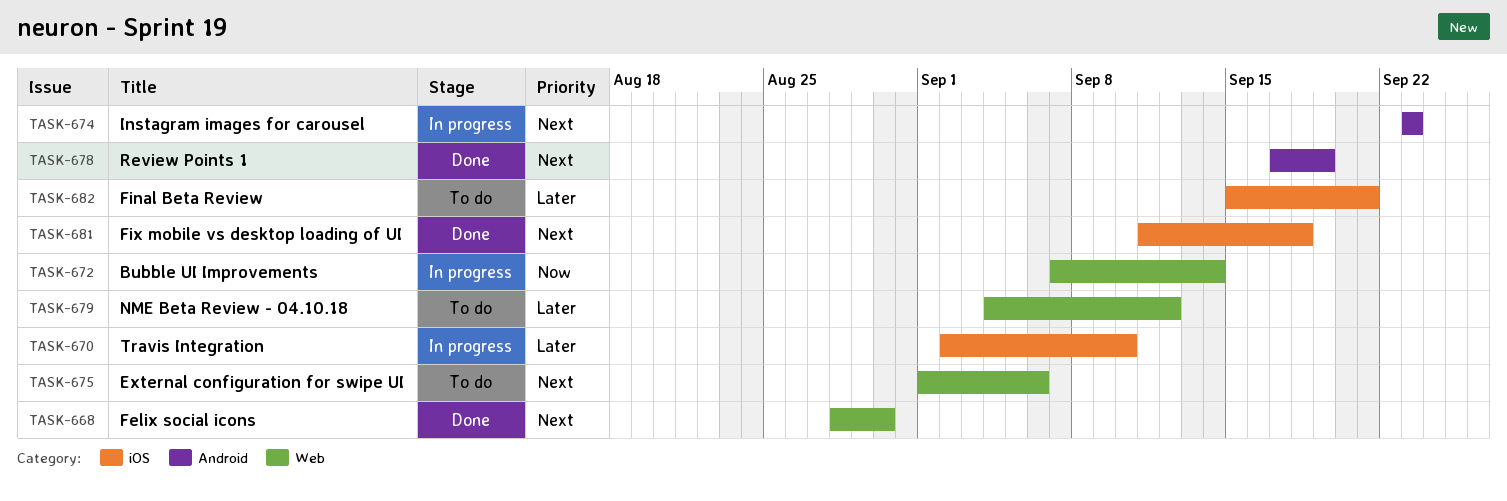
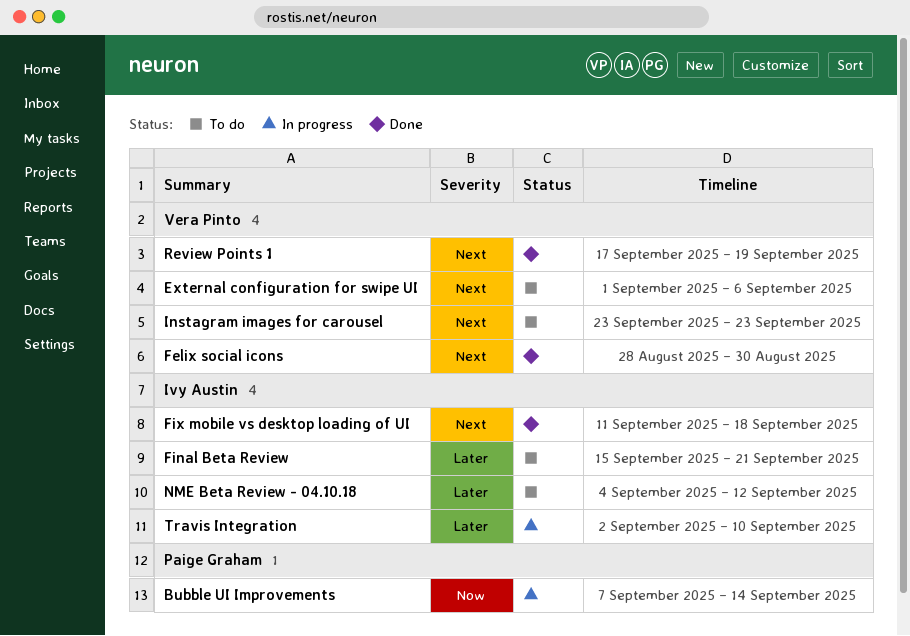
Instagram images for carousel, status: In progress -> To do

